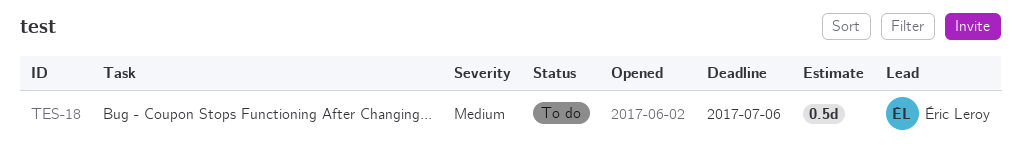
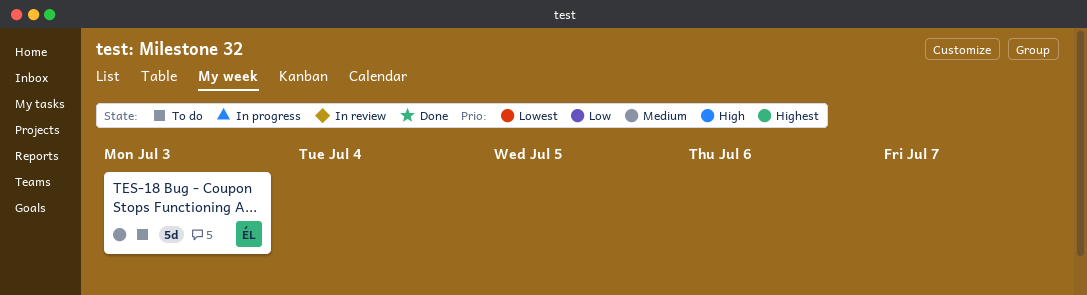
TES-18, estimate: 0.5d -> 5d
TES-18, due: Jul 6 -> Jul 3

